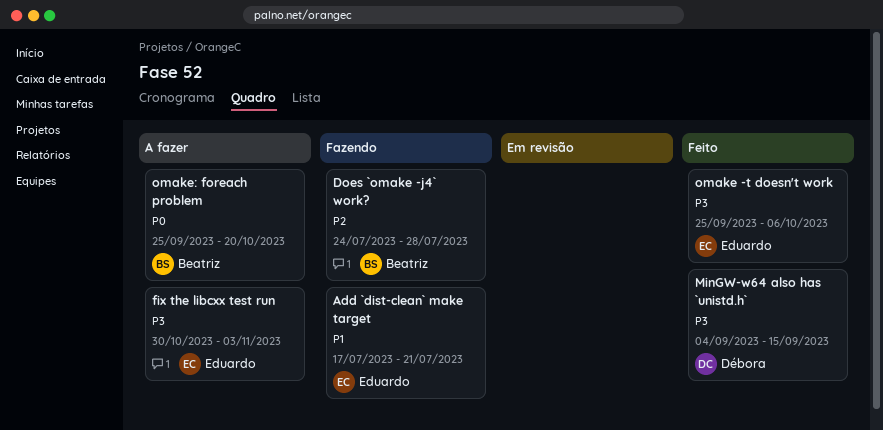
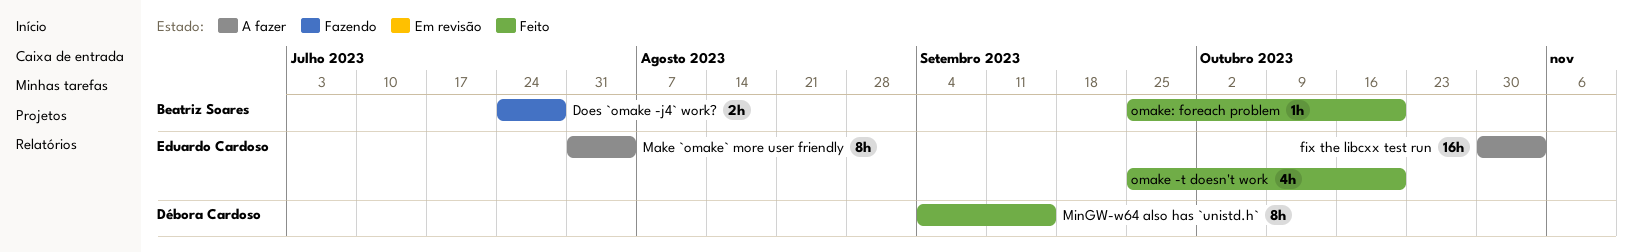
Add `dist-clean` make target: present -> none
Make `omake` more user friendly: none -> present
omake -t doesn't work, due: Oct 6 -> Oct 20
omake: foreach problem, status: A fazer -> Feito

